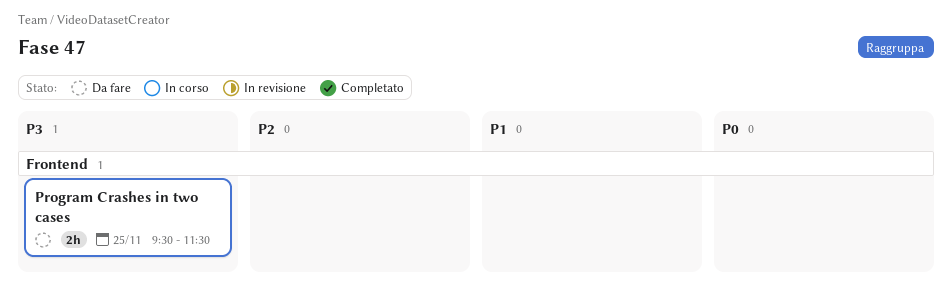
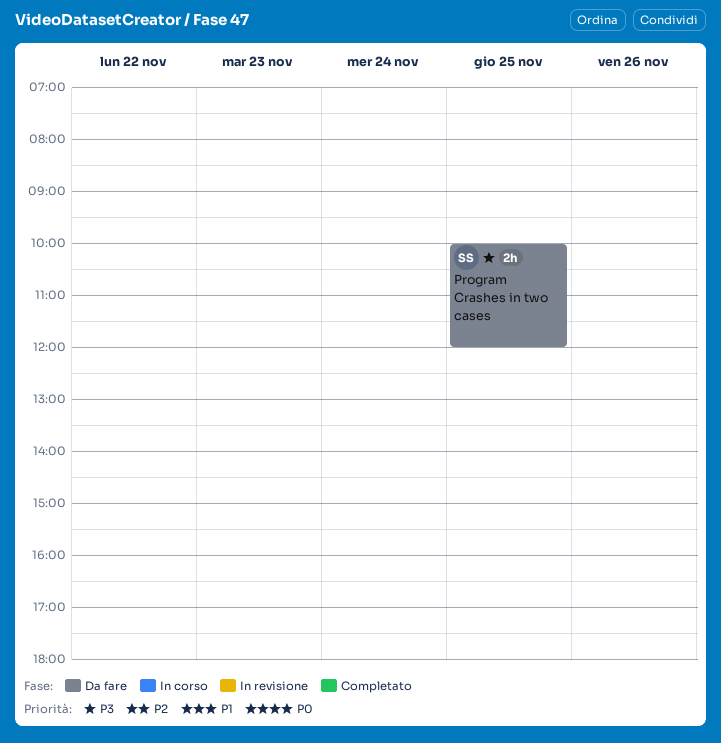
Program Crashes in two cases, begins: 09:30 -> 10:00
Program Crashes in two cases, ends: 11:30 -> 12:00

